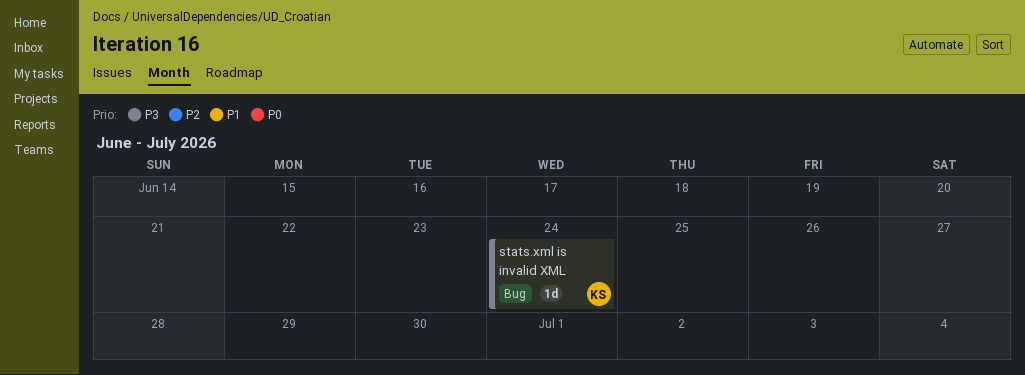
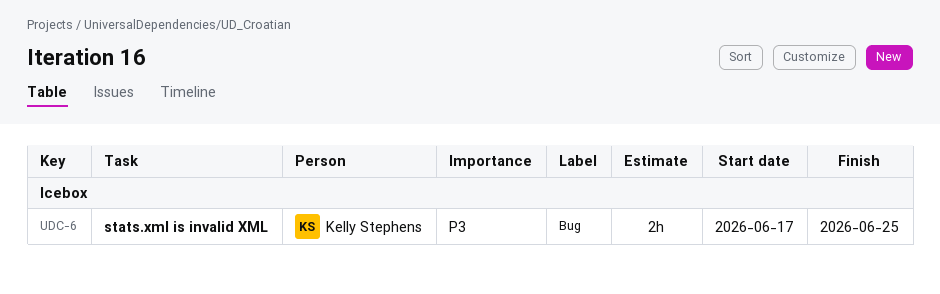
stats.xml is invalid XML, estimate: 1d -> 2h
stats.xml is invalid XML, due: Jun 24 -> Jun 25

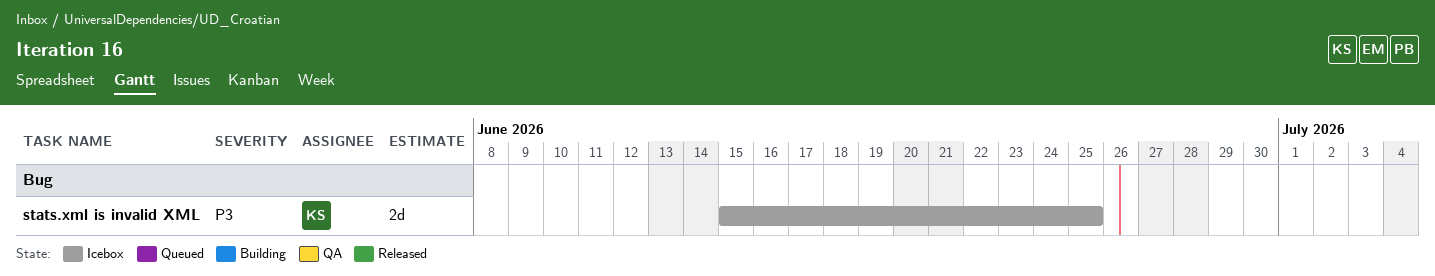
stats.xml is invalid XML, estimate: 2h -> 2d
stats.xml is invalid XML, start: Jun 17 -> Jun 15

